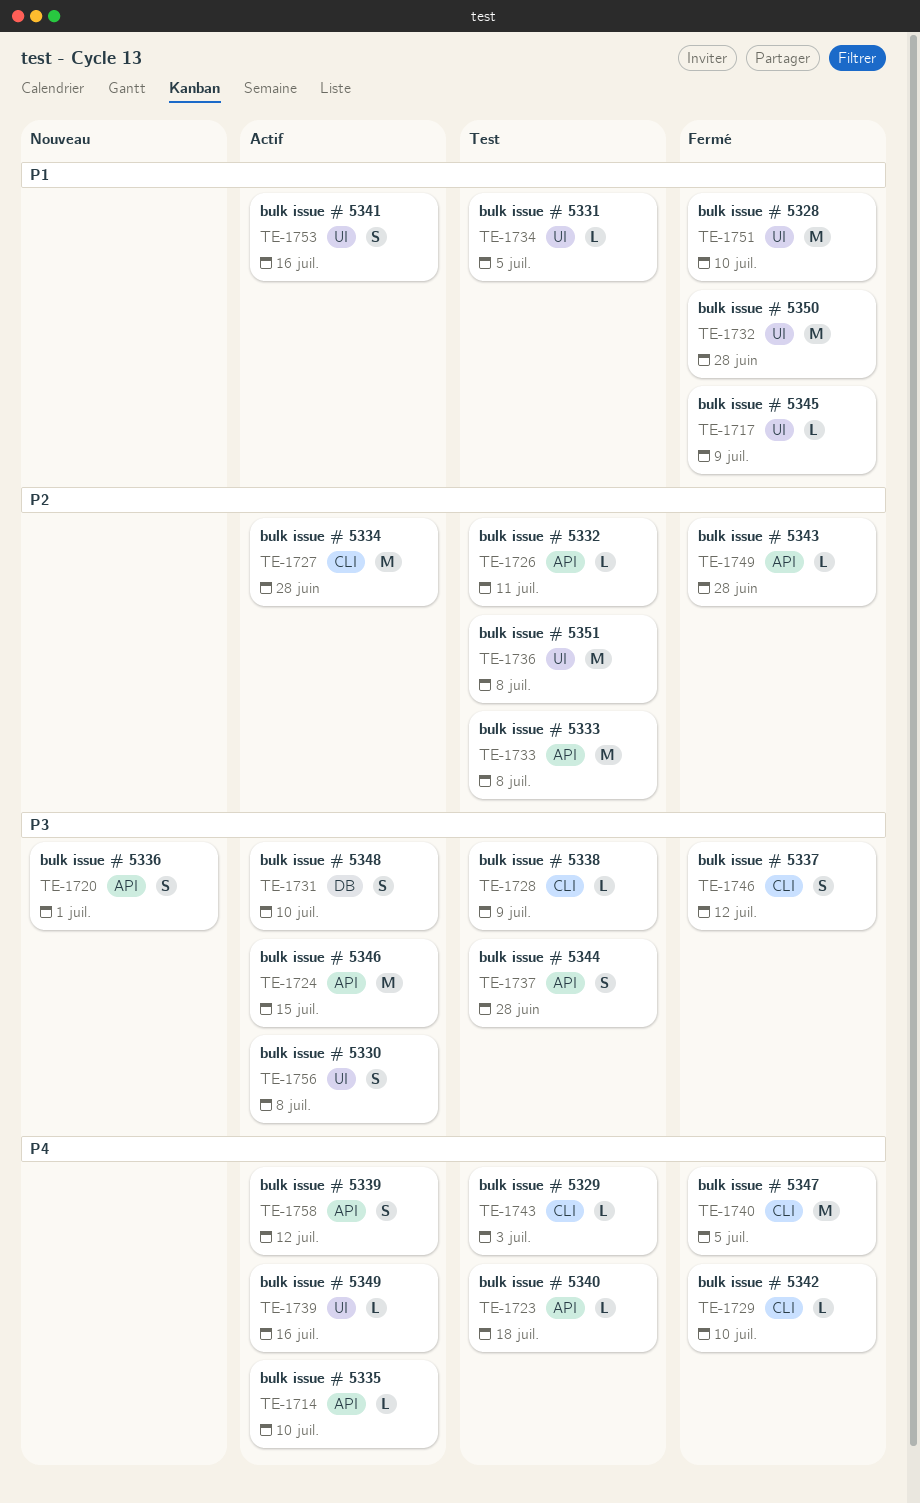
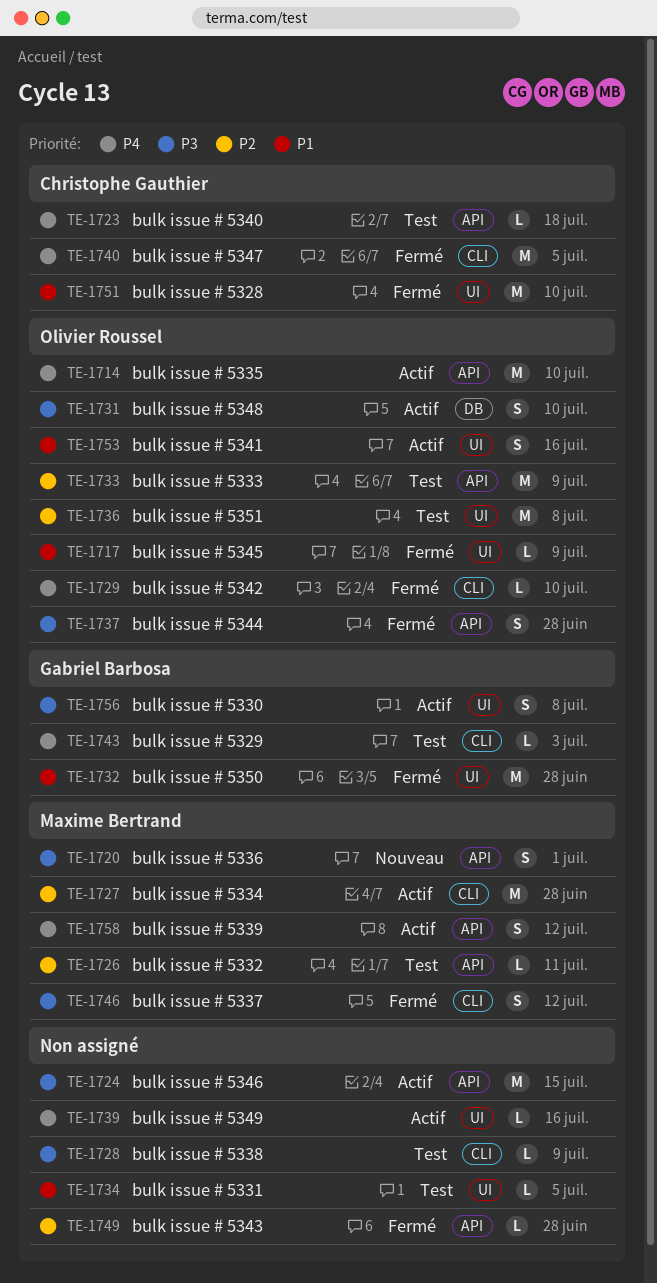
TE-1714, estimate: L -> M
TE-1733, due: Jul 8 -> Jul 9
TE-1737, status: Test -> Fermé

